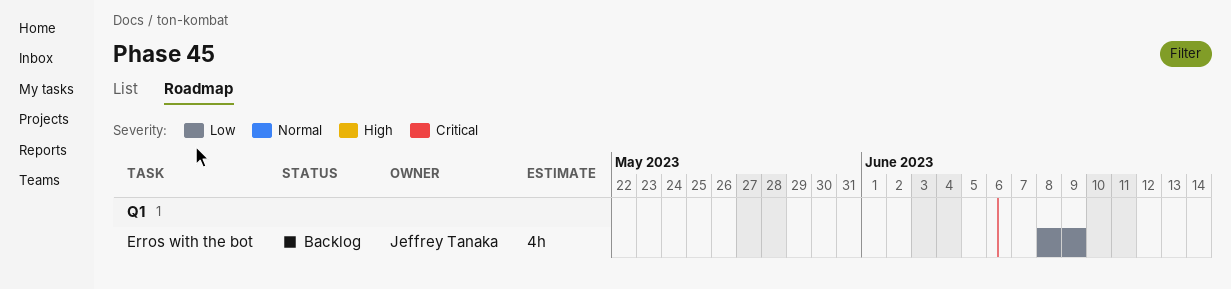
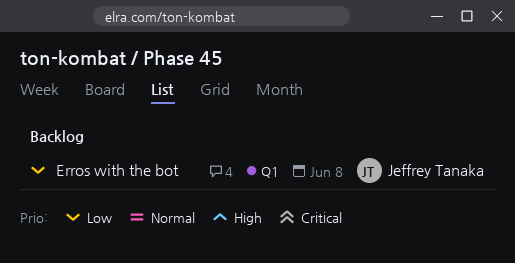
Erros with the bot, due: Jun 9 -> Jun 8

